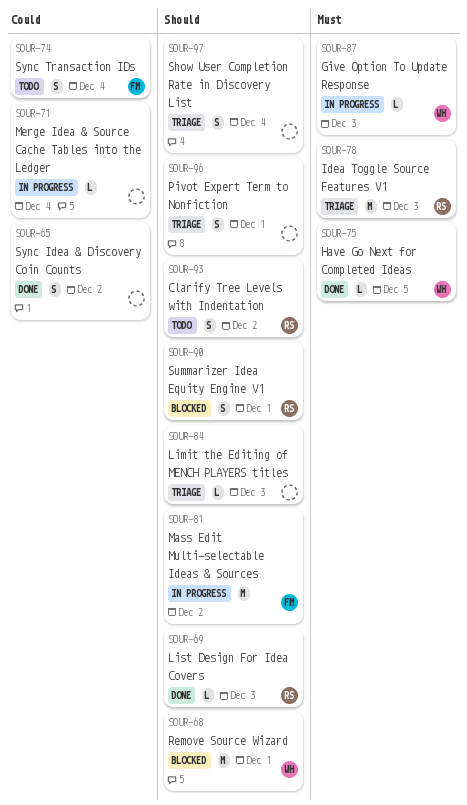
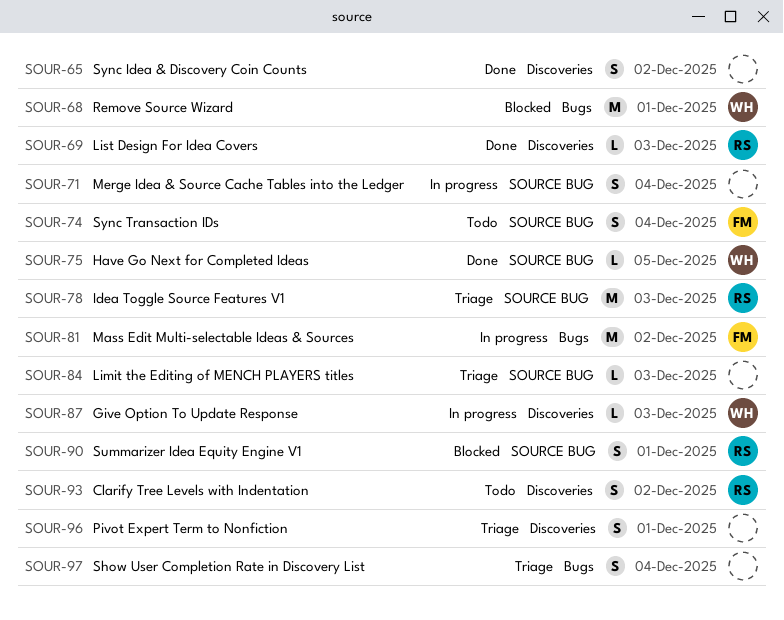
SOUR-71, estimate: L -> S

